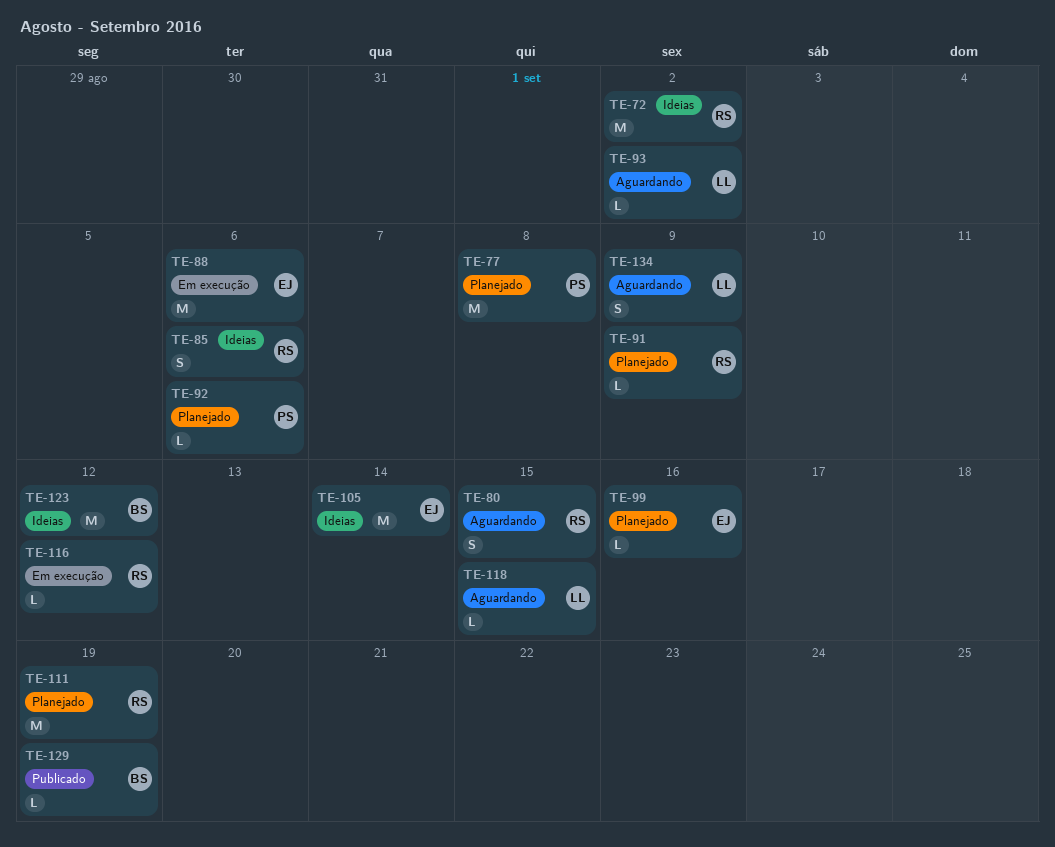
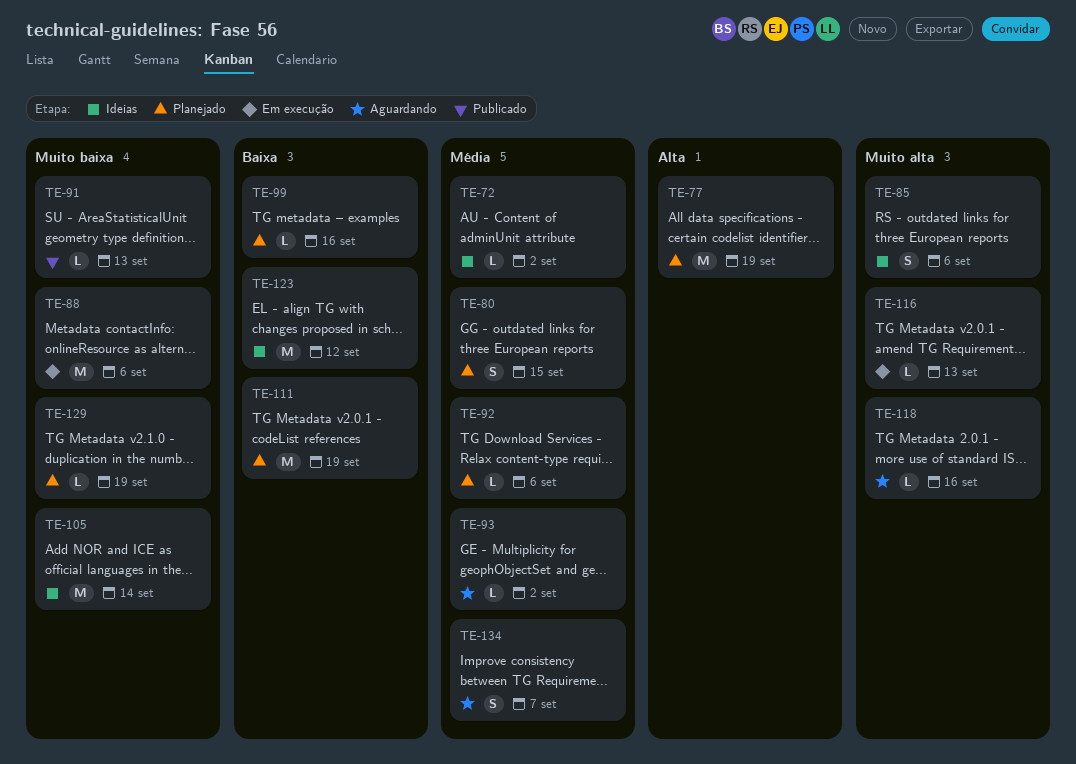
TE-72, estimate: M -> L
TE-77, due: Sep 8 -> Sep 19
TE-80, status: Aguardando -> Planejado
TE-91, status: Planejado -> Publicado
TE-91, due: Sep 9 -> Sep 13
TE-116, due: Sep 12 -> Sep 13
TE-118, due: Sep 15 -> Sep 16
TE-129, status: Publicado -> Planejado
TE-134, due: Sep 9 -> Sep 7

